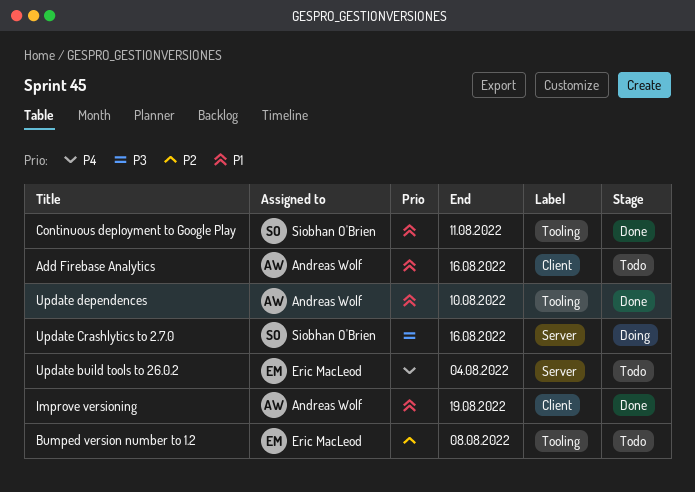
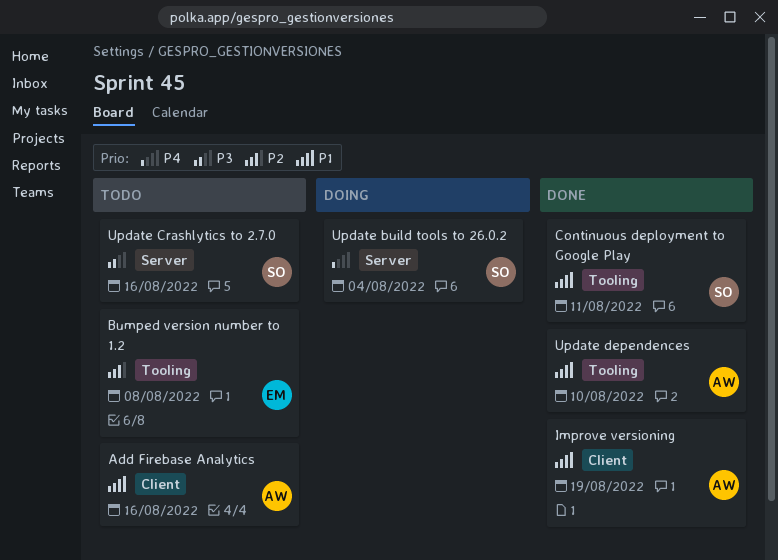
Update build tools to 26.0.2, status: Todo -> Doing
Update build tools to 26.0.2, owner: Eric MacLeod -> Siobhan O'Brien
Update Crashlytics to 2.7.0, status: Doing -> Todo

